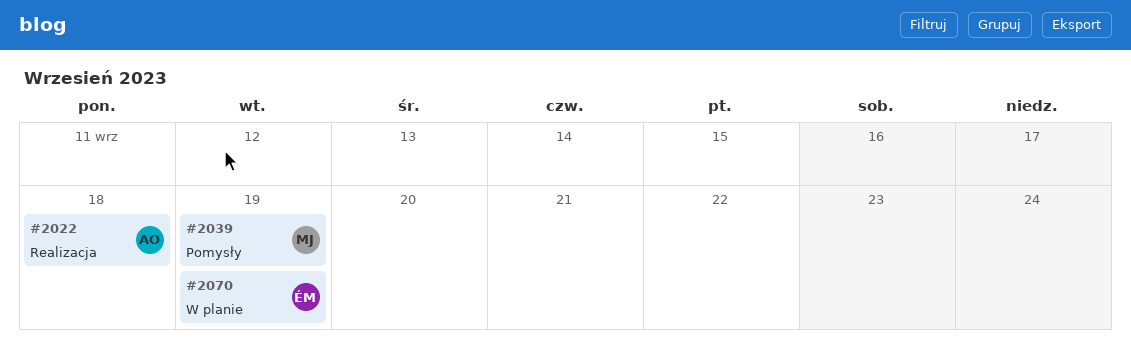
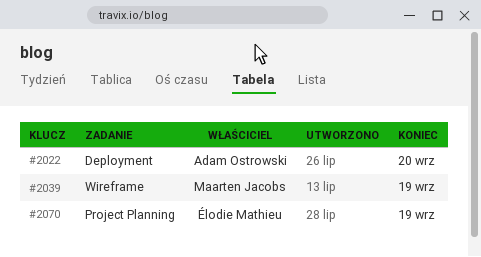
#2022, due: Sep 18 -> Sep 20

